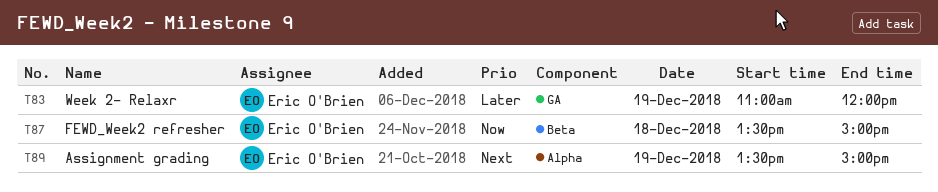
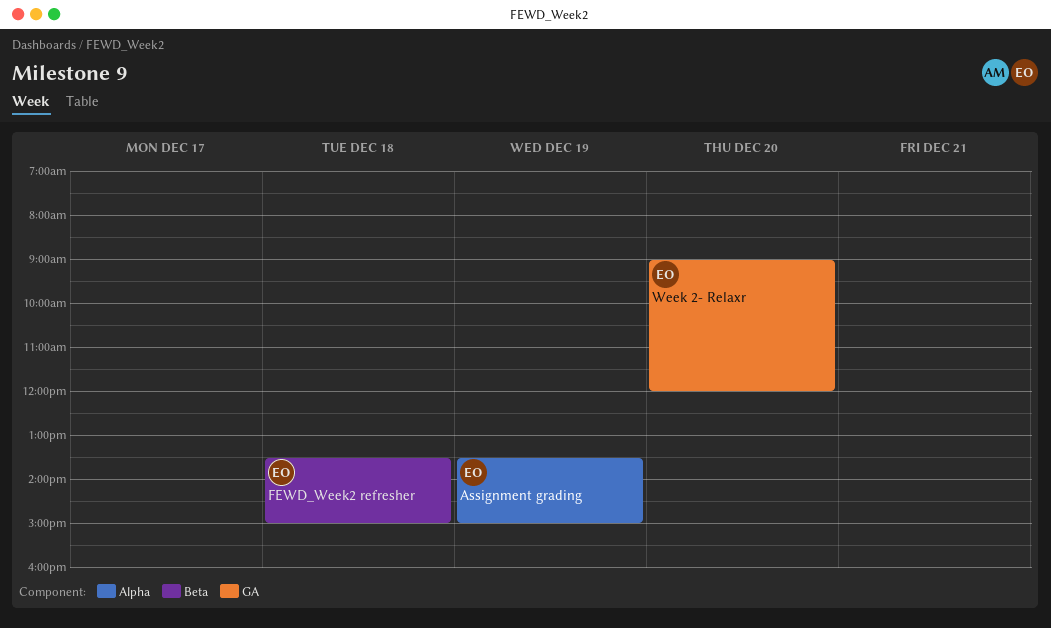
Week 2- Relaxr, day: Dec 19 -> Dec 20
Week 2- Relaxr, begins: 11:00 -> 09:00

